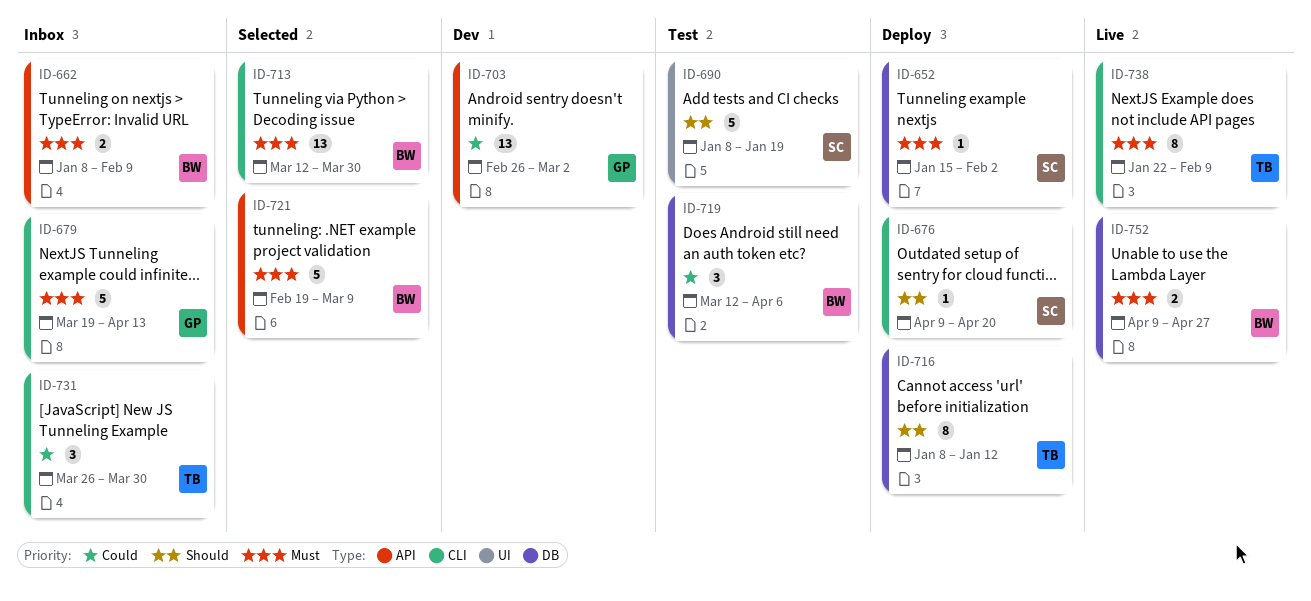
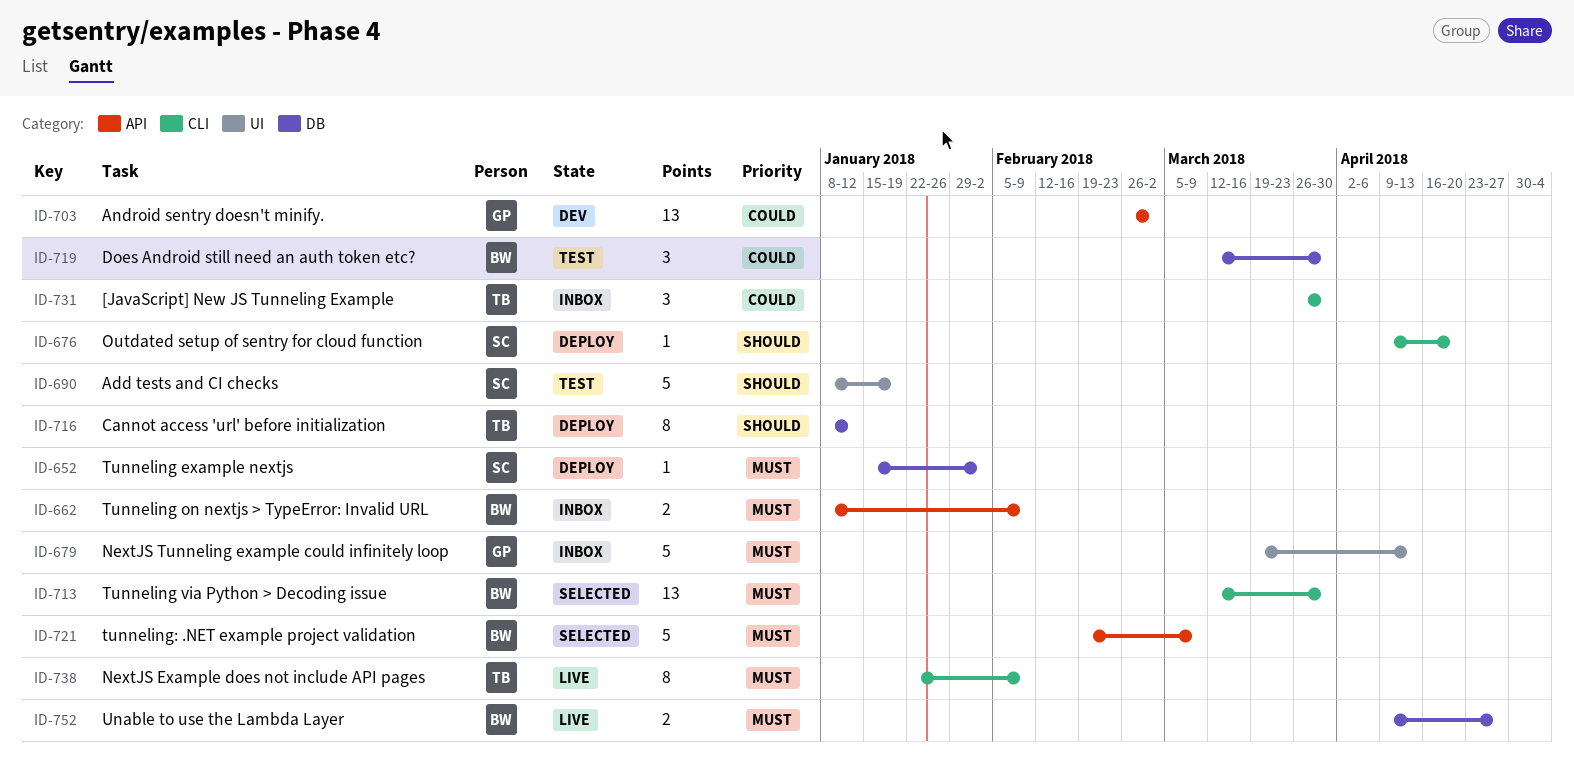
ID-679, label: CLI -> UI
ID-719, due: Apr 6 -> Mar 30

